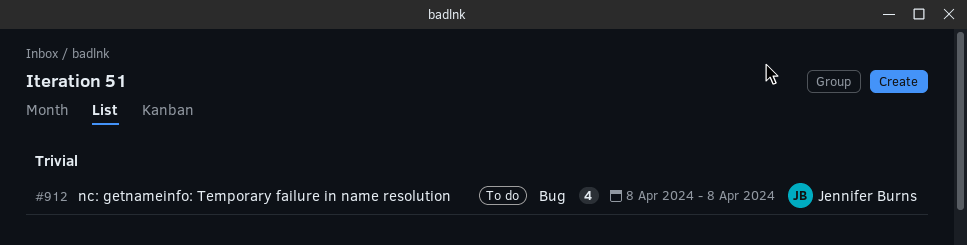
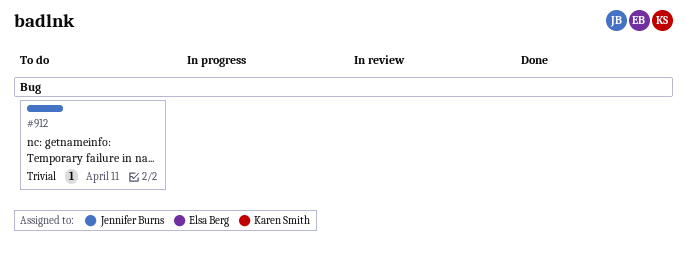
#912, estimate: 4 -> 1
#912, due: Apr 8 -> Apr 11

